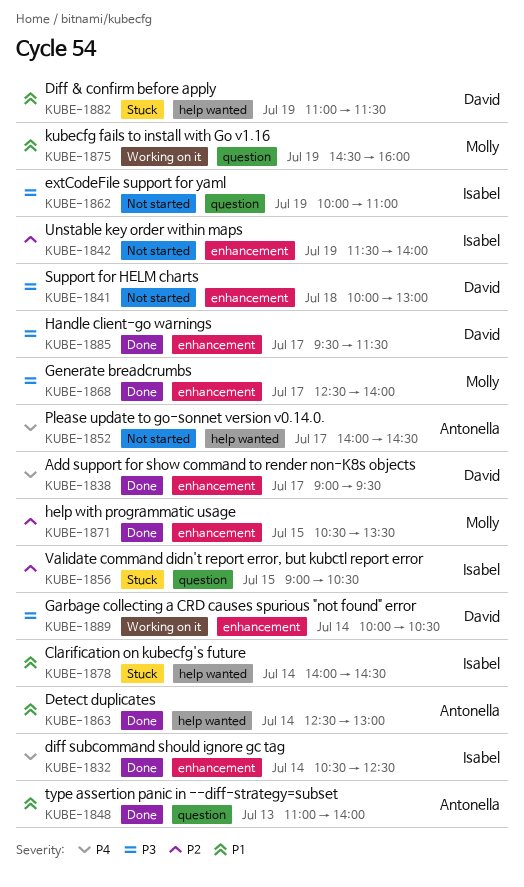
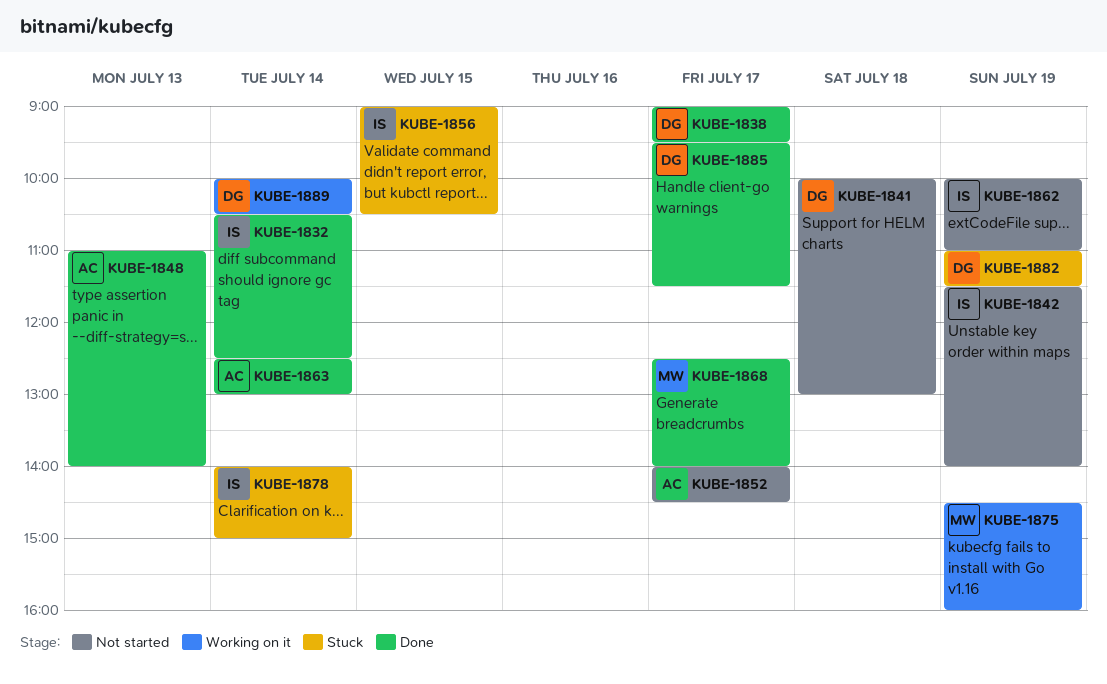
KUBE-1871: present -> none
KUBE-1878, ends: 14:30 -> 15:00

